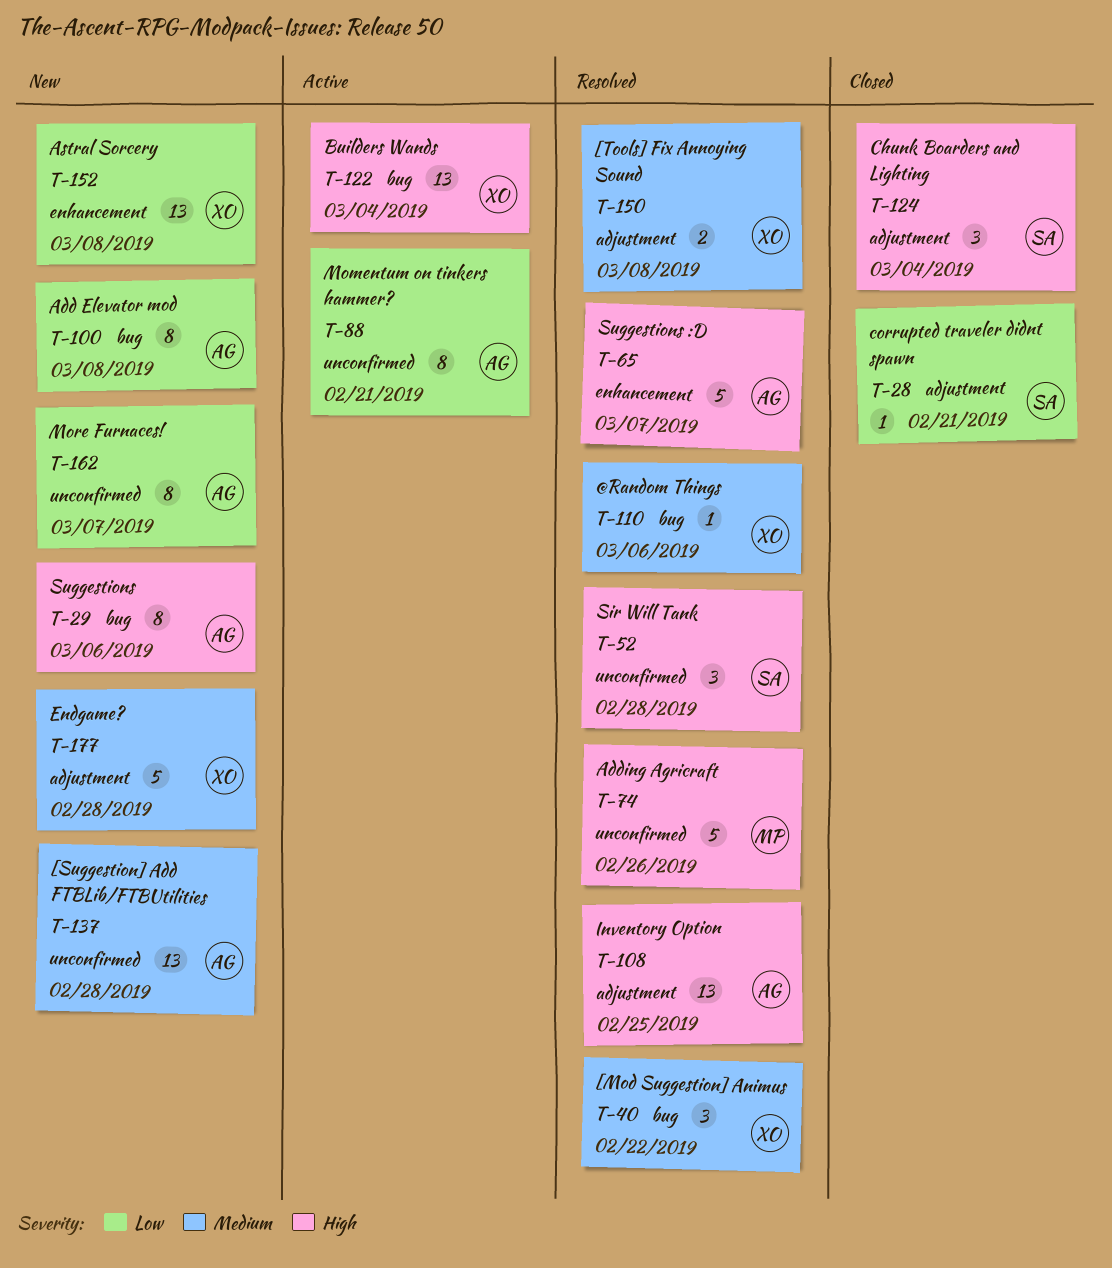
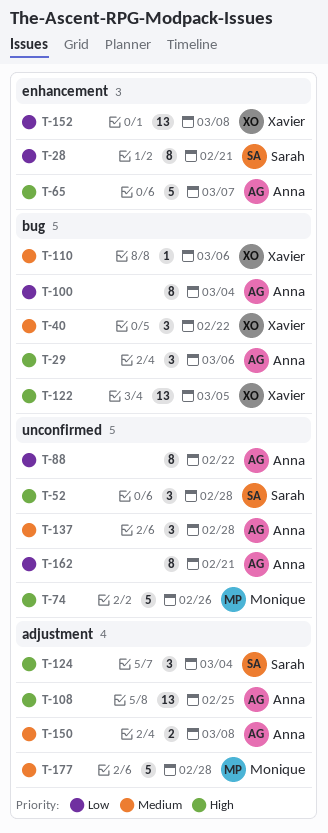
T-28, label: adjustment -> enhancement
T-28, estimate: 1 -> 8
T-29, estimate: 8 -> 3
T-88, due: Feb 21 -> Feb 22
T-100, due: Mar 8 -> Mar 4
T-122, due: Mar 4 -> Mar 5
T-137, estimate: 13 -> 3
T-150, owner: Xavier -> Anna
T-162, due: Mar 7 -> Feb 21
T-177, owner: Xavier -> Monique

